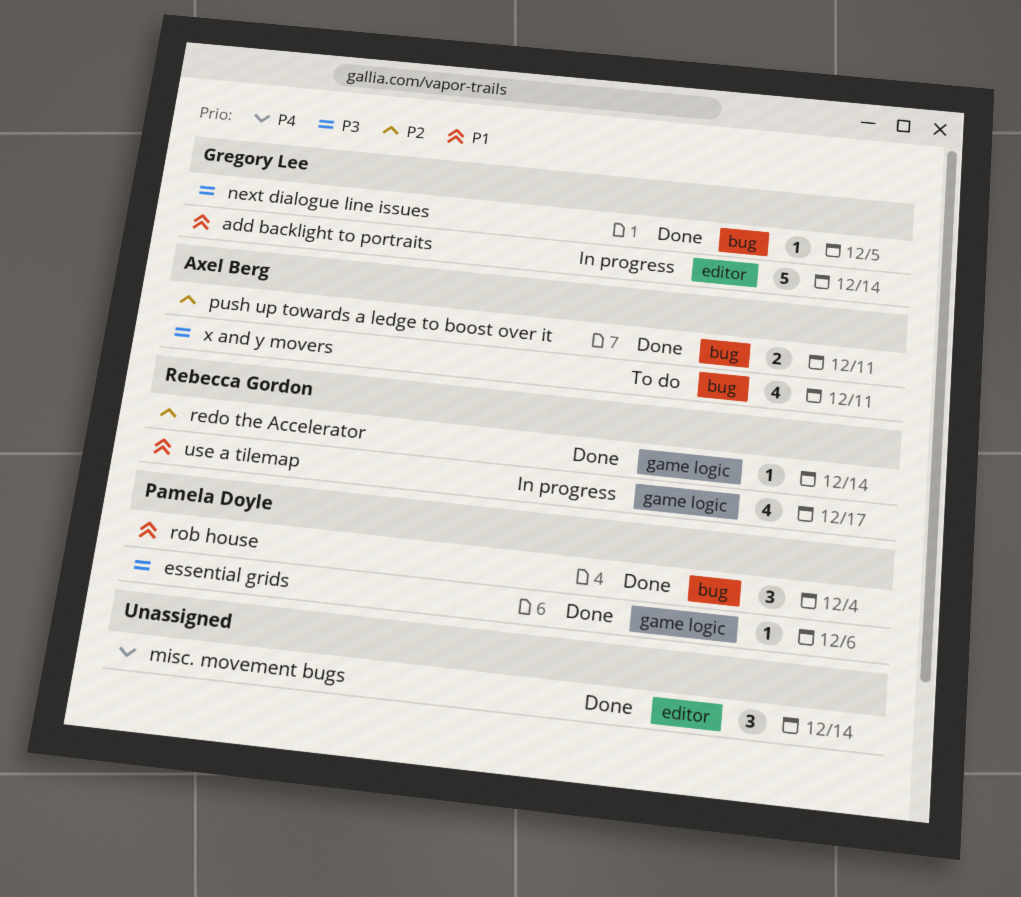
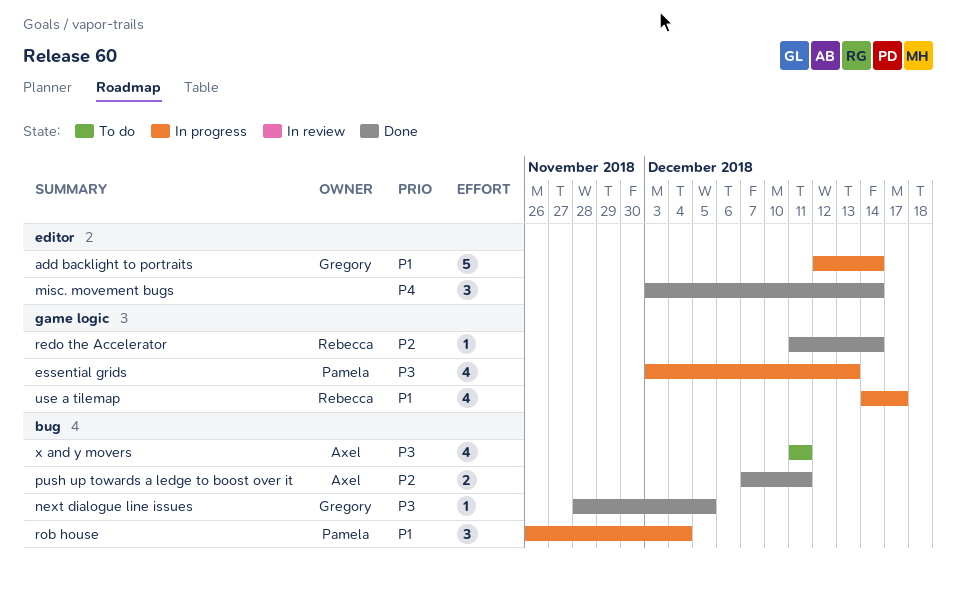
essential grids, status: Done -> In progress
essential grids, estimate: 1 -> 4
essential grids, due: Dec 6 -> Dec 13
rob house, status: Done -> In progress

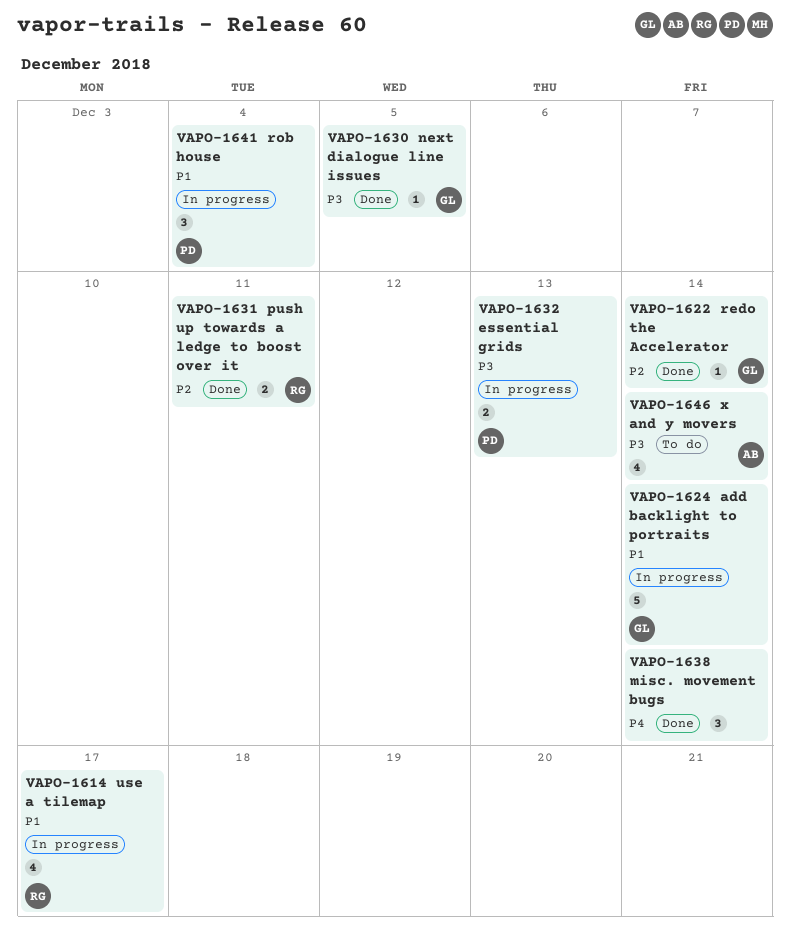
essential grids, estimate: 4 -> 2
push up towards a ledge to boost over it, owner: Axel -> Rebecca
redo the Accelerator, owner: Rebecca -> Gregory
x and y movers, due: Dec 11 -> Dec 14

